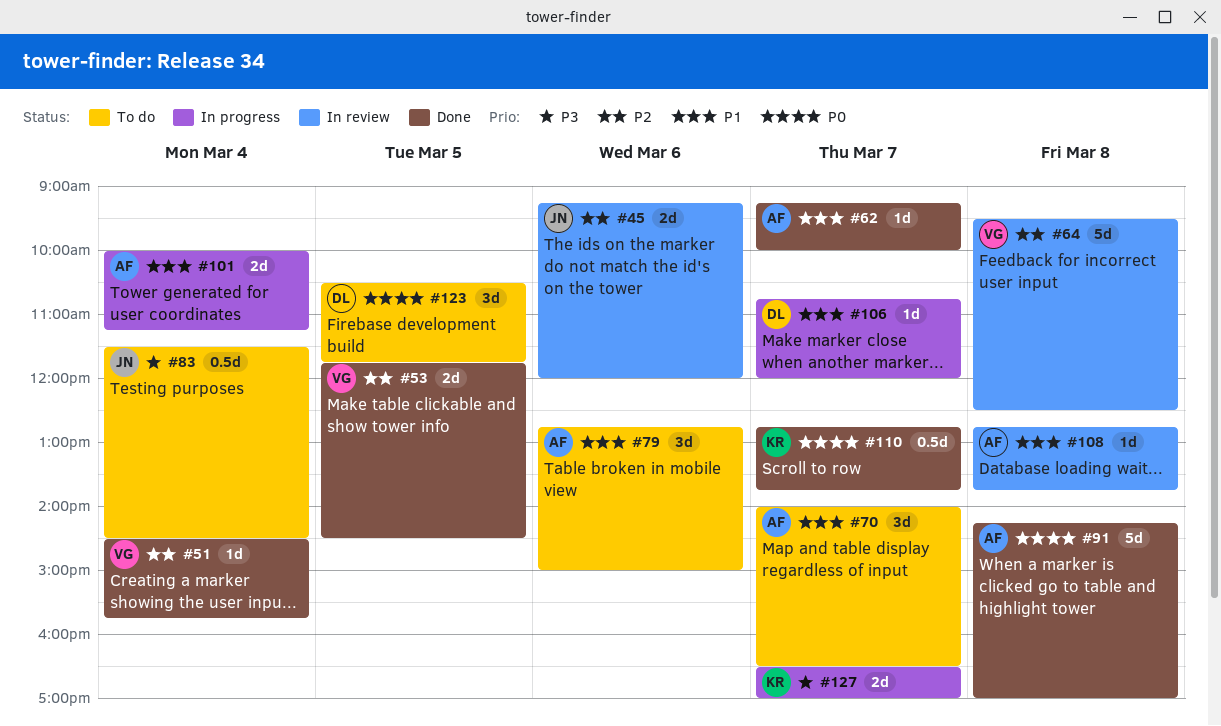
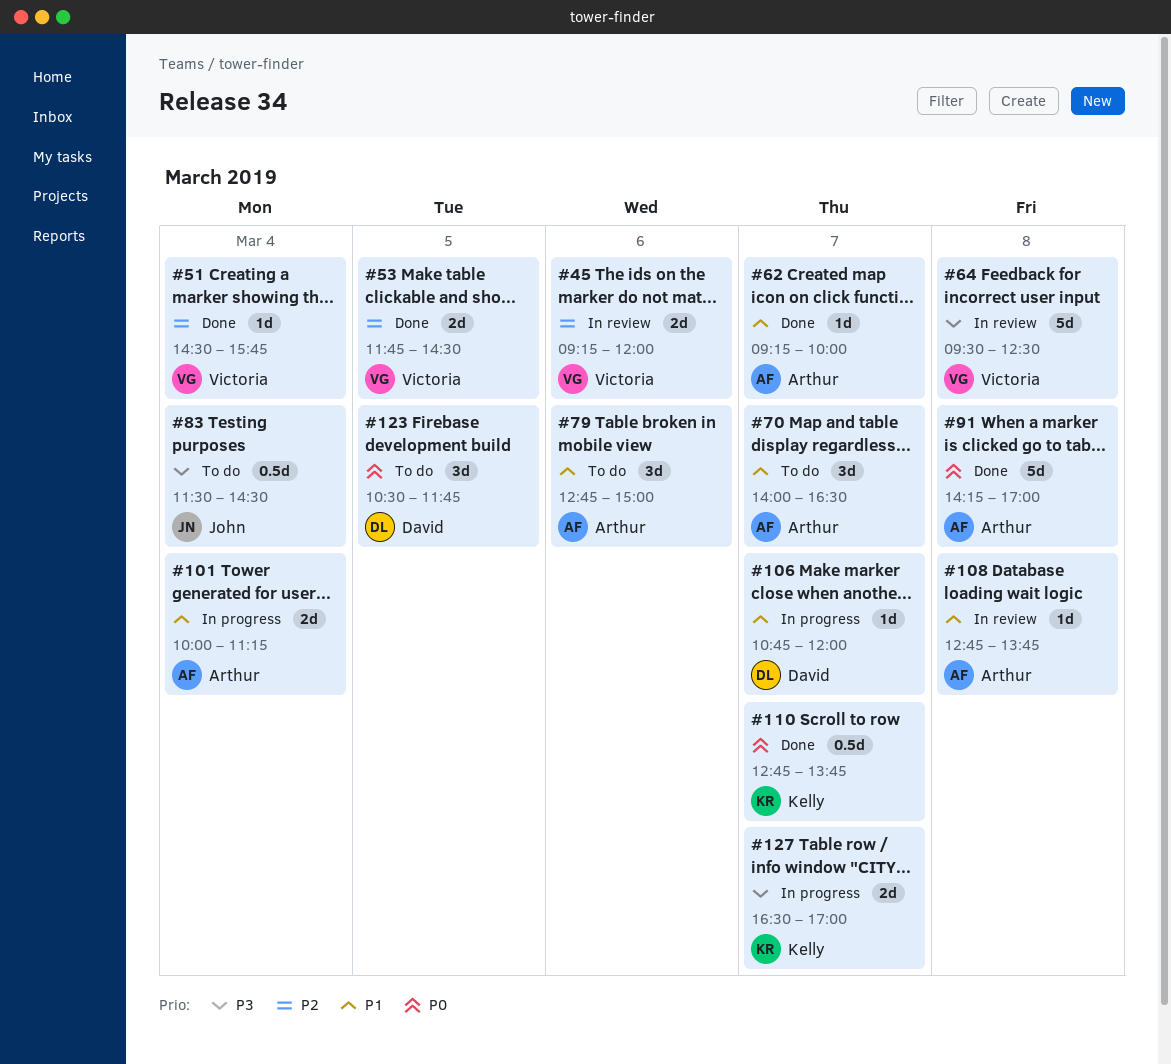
#45, owner: John -> Victoria
#64, priority: P2 -> P3

